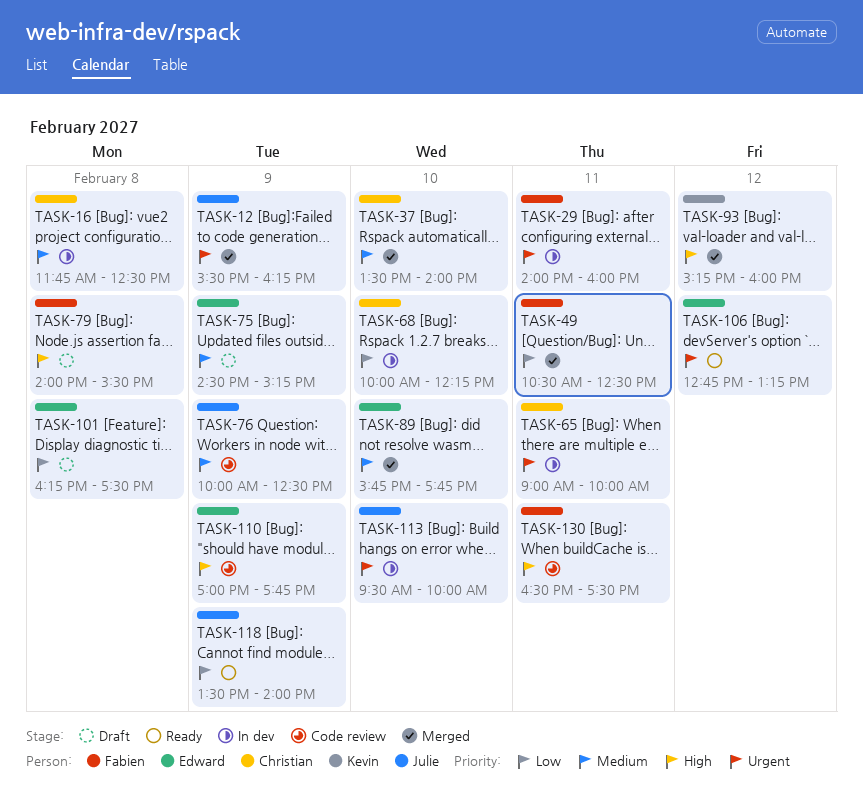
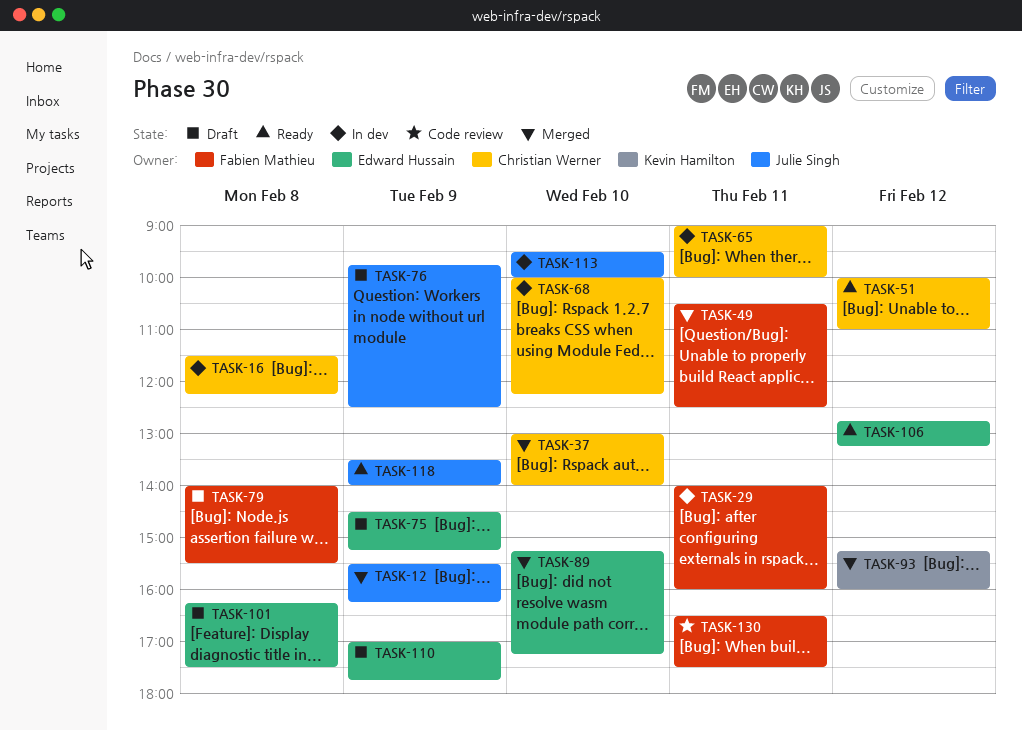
TASK-16, begins: 11:45 -> 11:30
TASK-16, ends: 12:30 -> 12:15
TASK-37, begins: 13:30 -> 13:00
TASK-51: none -> present
TASK-76, status: Code review -> Draft
TASK-76, begins: 10:00 -> 09:45
TASK-89, begins: 15:45 -> 15:15
TASK-89, ends: 17:45 -> 17:15
TASK-110, status: Code review -> Draft

